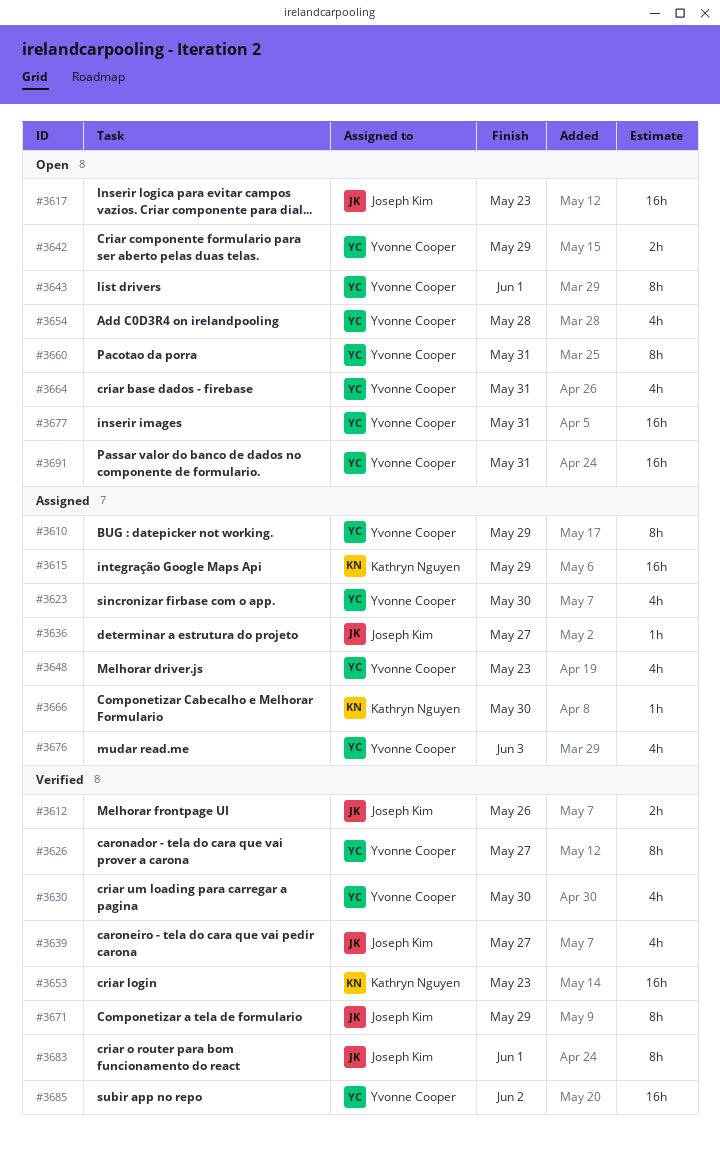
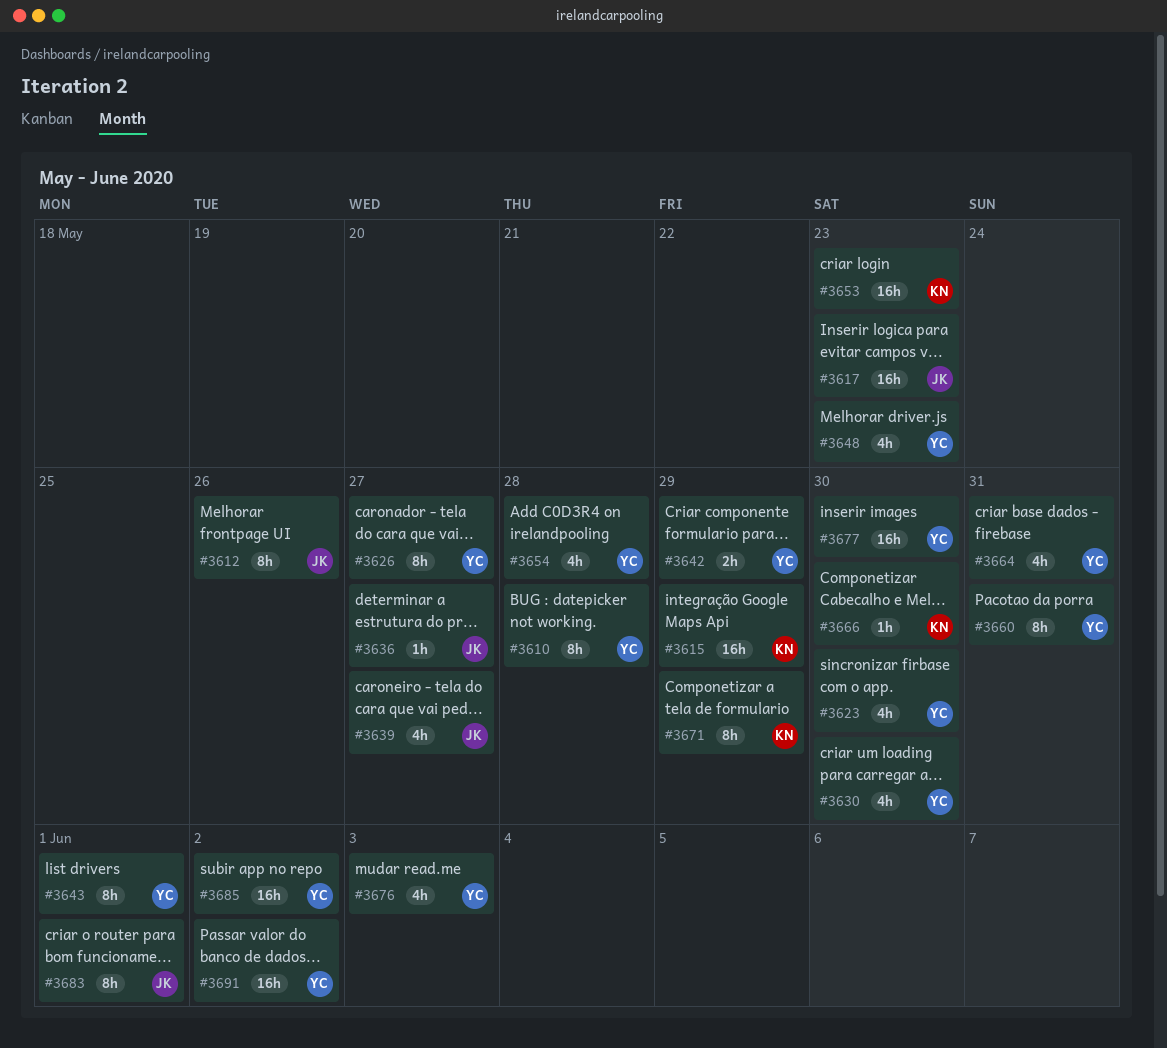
#3610, due: May 29 -> May 28
#3612, estimate: 2h -> 8h
#3671, owner: Joseph Kim -> Kathryn Nguyen
#3677, due: May 31 -> May 30
#3691, due: May 31 -> Jun 2

